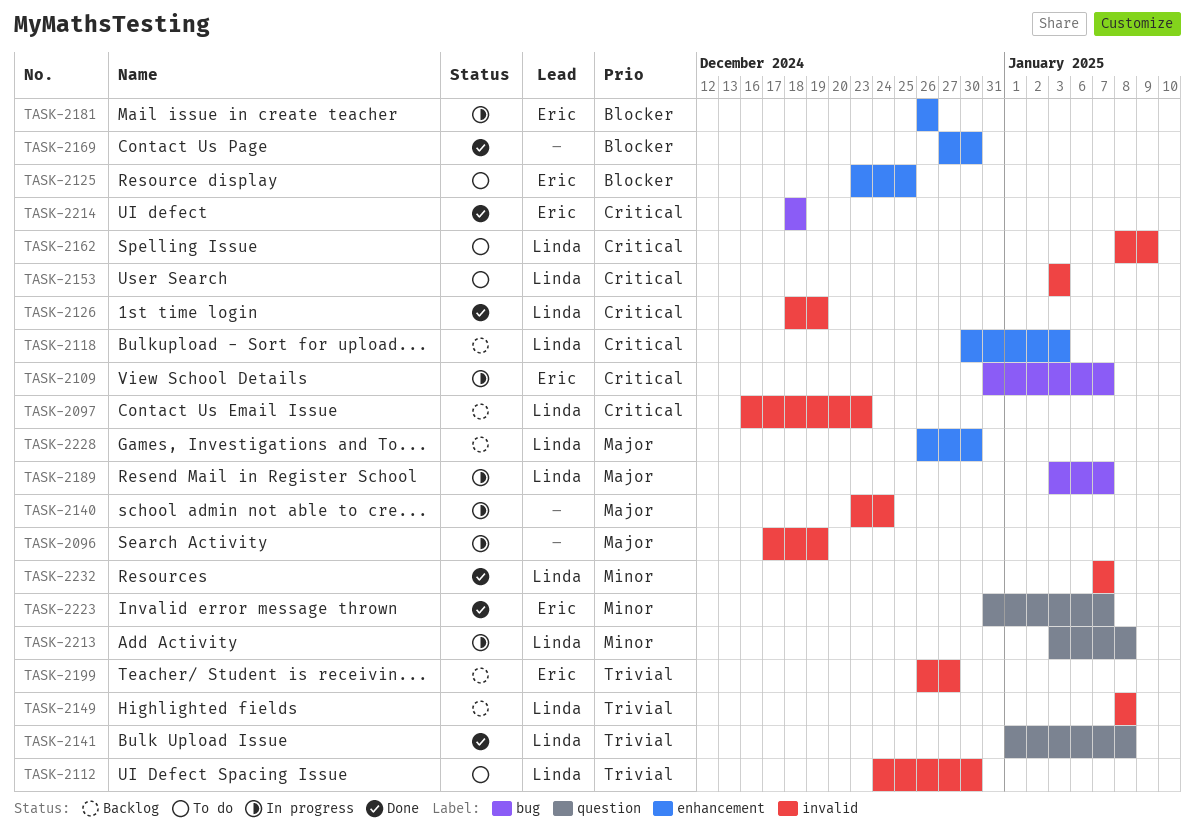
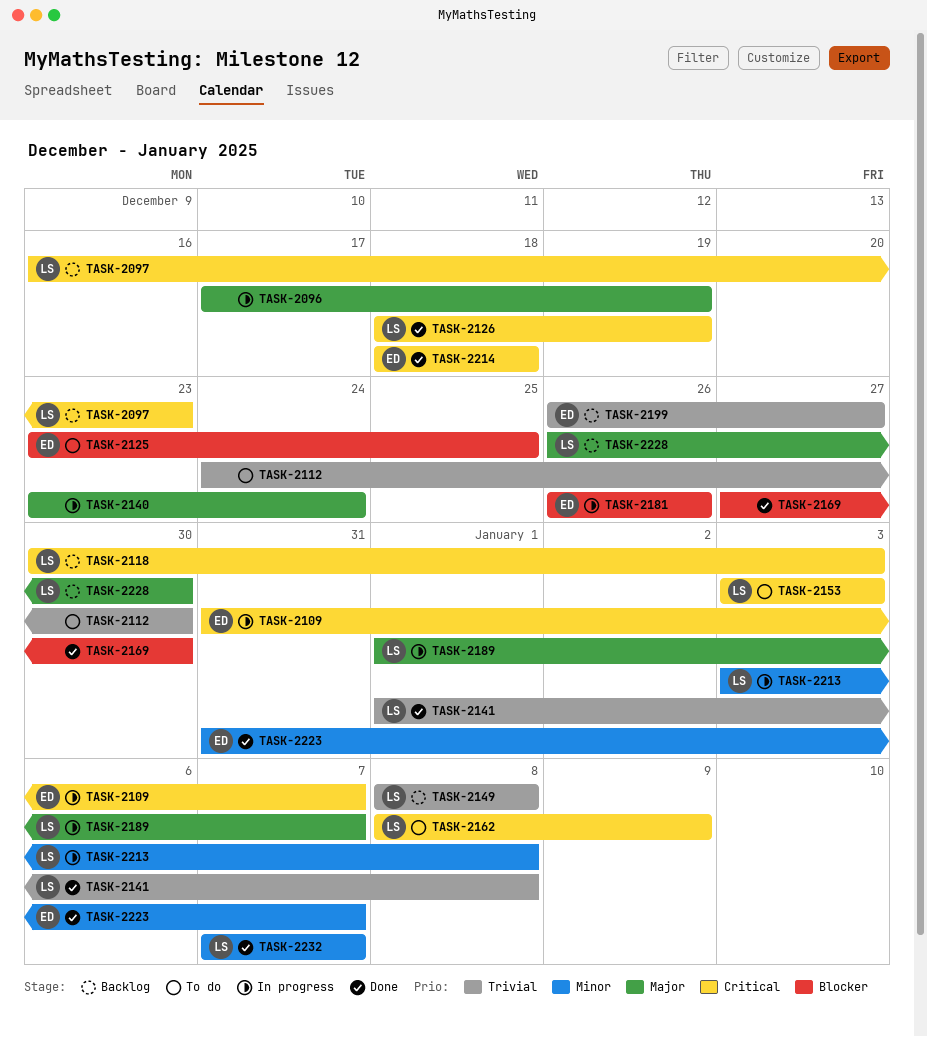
TASK-2112, owner: Linda -> none
TASK-2189, start: Jan 3 -> Jan 1

